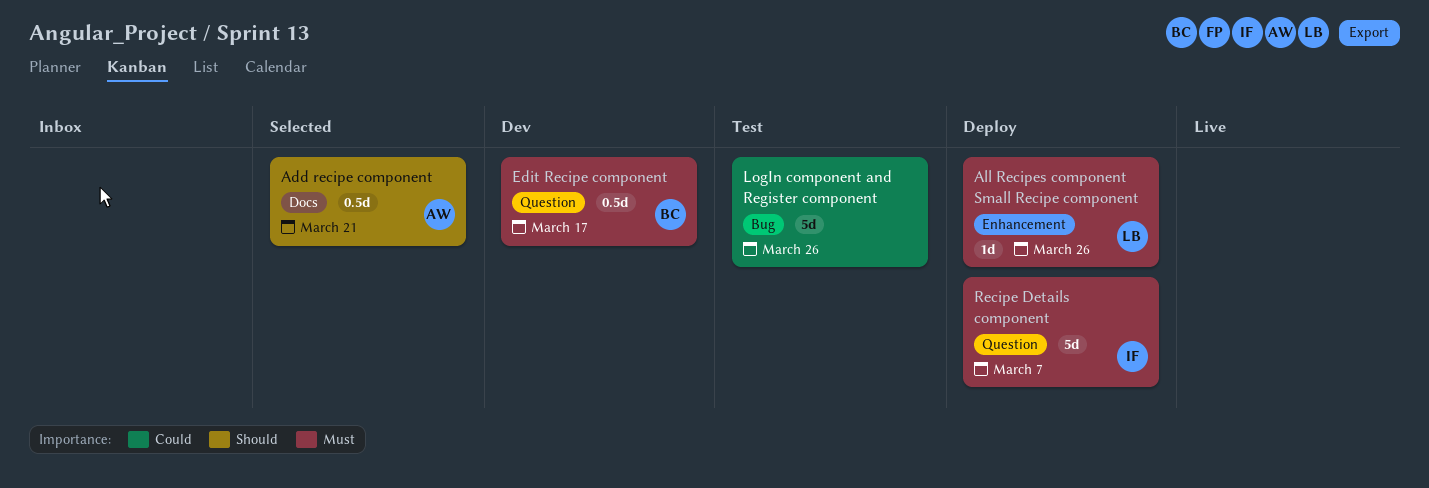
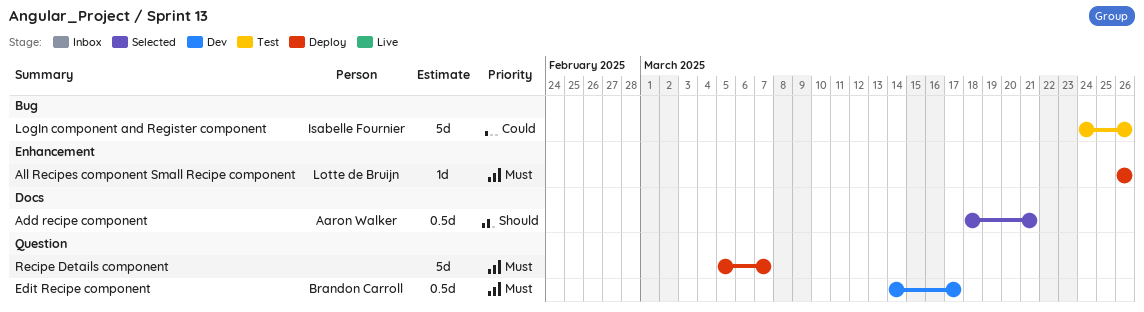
LogIn component and Register component, owner: none -> Isabelle Fournier
Recipe Details component, owner: Isabelle Fournier -> none

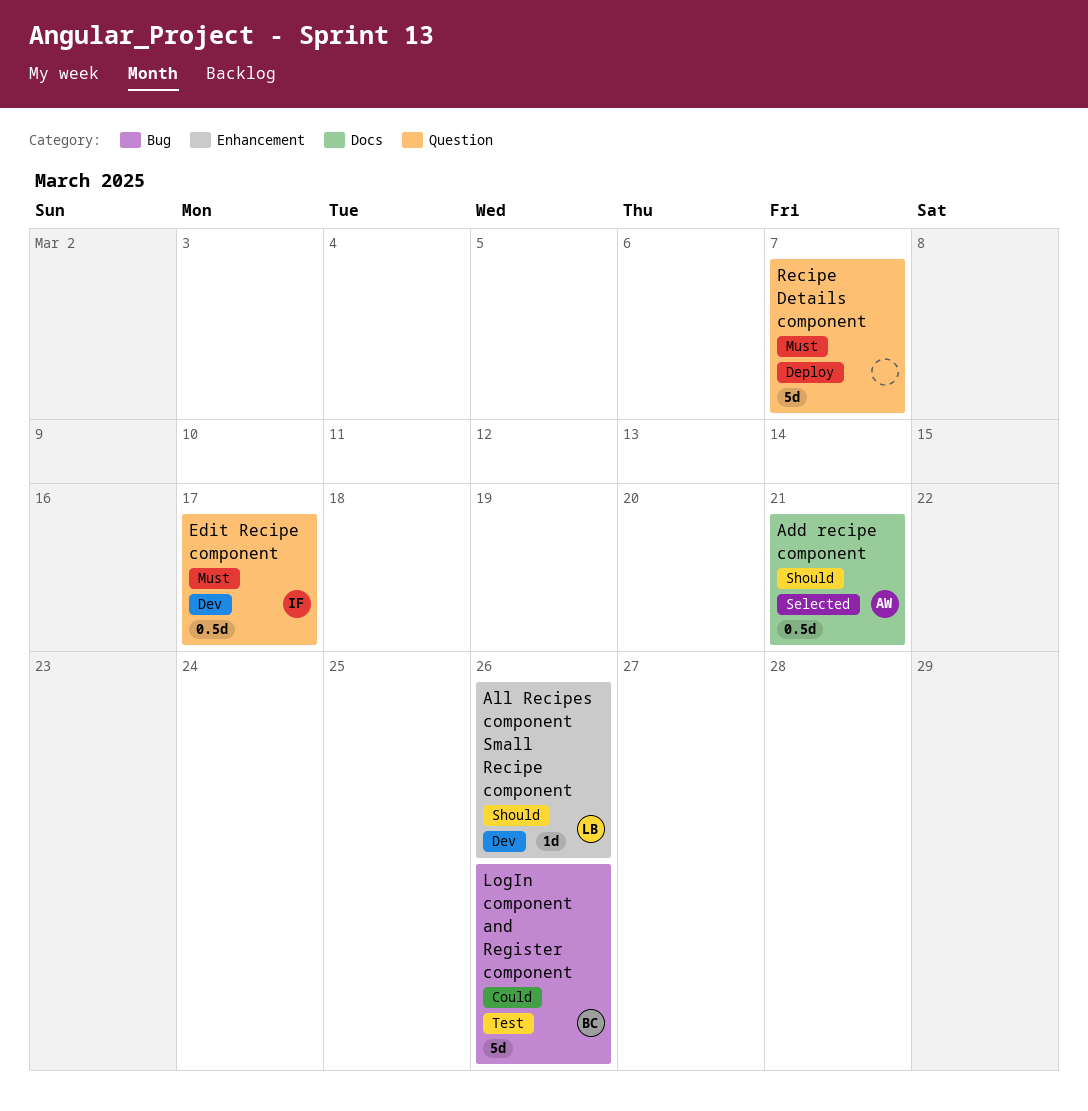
All Recipes component Small Recipe component, status: Deploy -> Dev
All Recipes component Small Recipe component, priority: Must -> Should
Edit Recipe component, owner: Brandon Carroll -> Isabelle Fournier
LogIn component and Register component, owner: Isabelle Fournier -> Brandon Carroll

